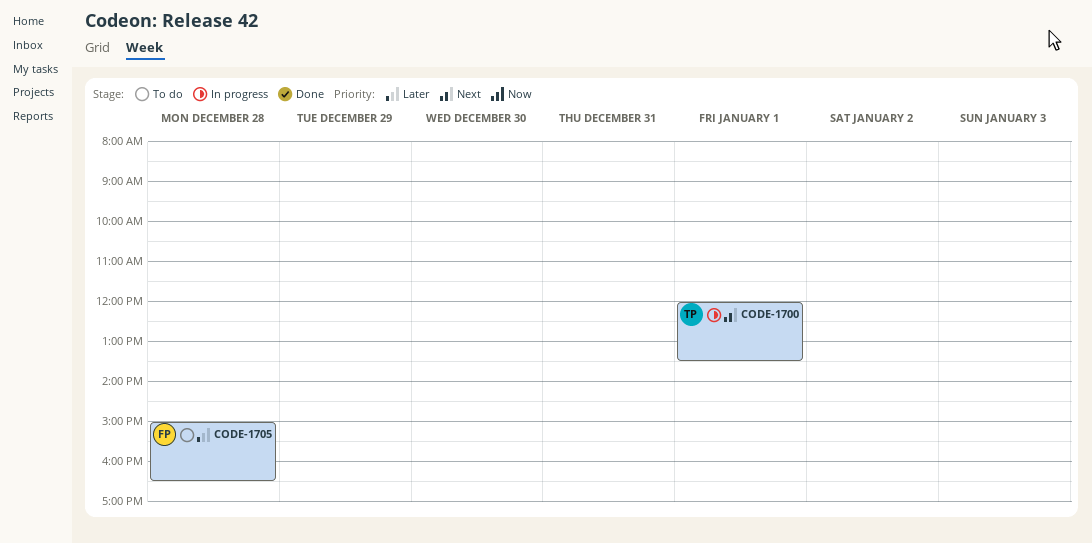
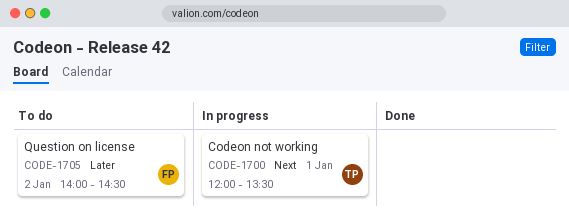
CODE-1705, day: Dec 28 -> Jan 2
CODE-1705, begins: 15:00 -> 14:00
CODE-1705, ends: 16:30 -> 14:30

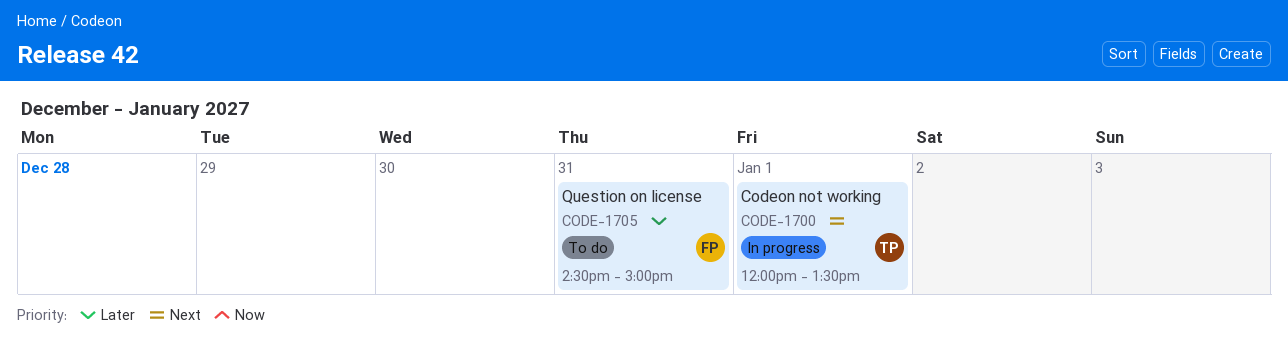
CODE-1705, day: Jan 2 -> Dec 31
CODE-1705, begins: 14:00 -> 14:30
CODE-1705, ends: 14:30 -> 15:00

